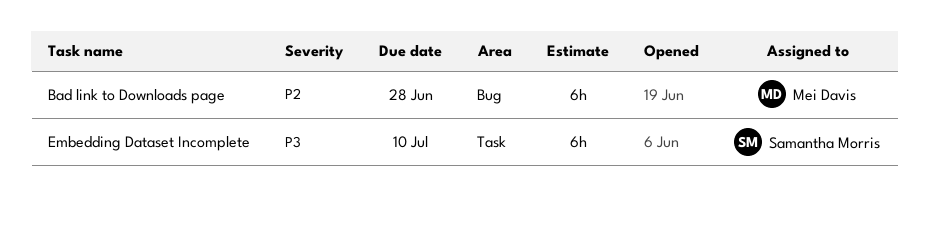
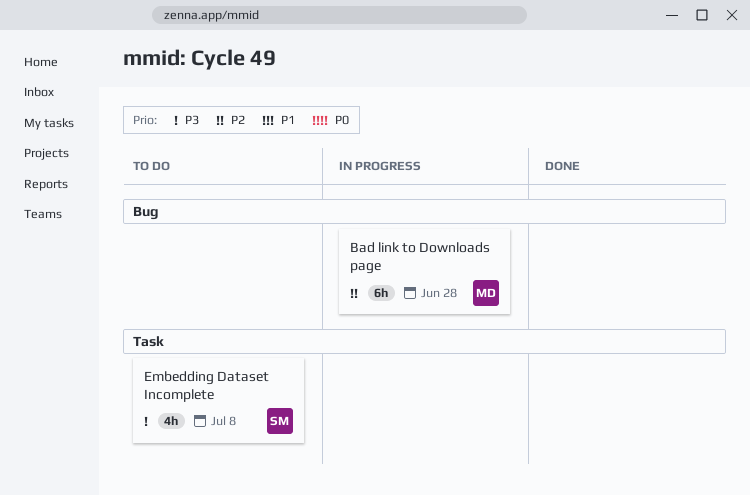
Embedding Dataset Incomplete, estimate: 6h -> 4h
Embedding Dataset Incomplete, due: Jul 10 -> Jul 8

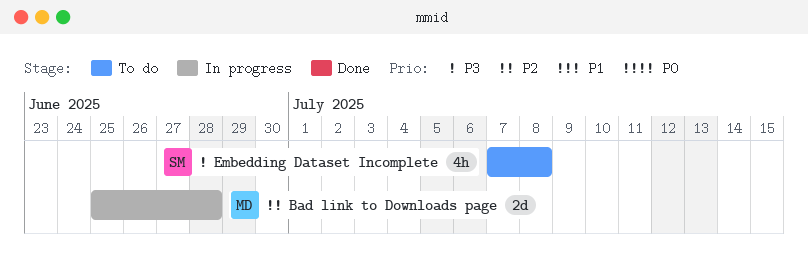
Bad link to Downloads page, estimate: 6h -> 2d

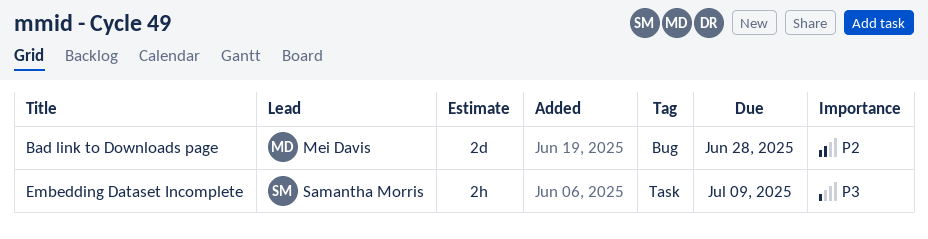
Embedding Dataset Incomplete, estimate: 4h -> 2h
Embedding Dataset Incomplete, due: Jul 8 -> Jul 9

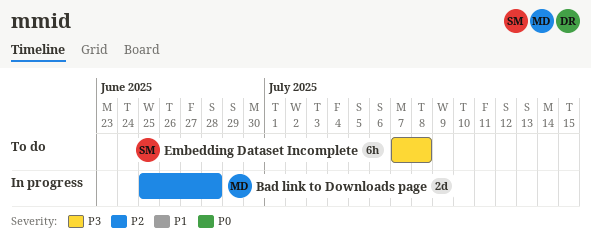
Embedding Dataset Incomplete, estimate: 2h -> 6h
Embedding Dataset Incomplete, due: Jul 9 -> Jul 8

